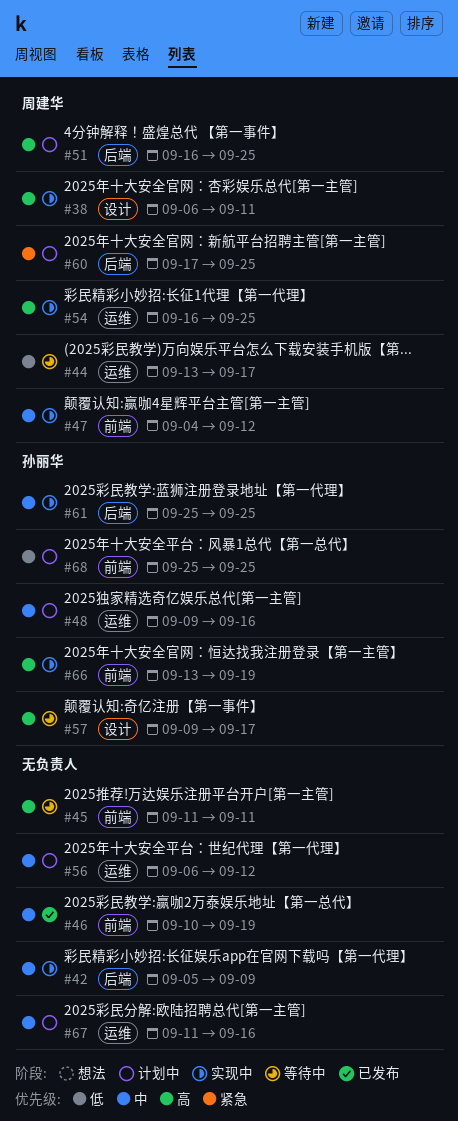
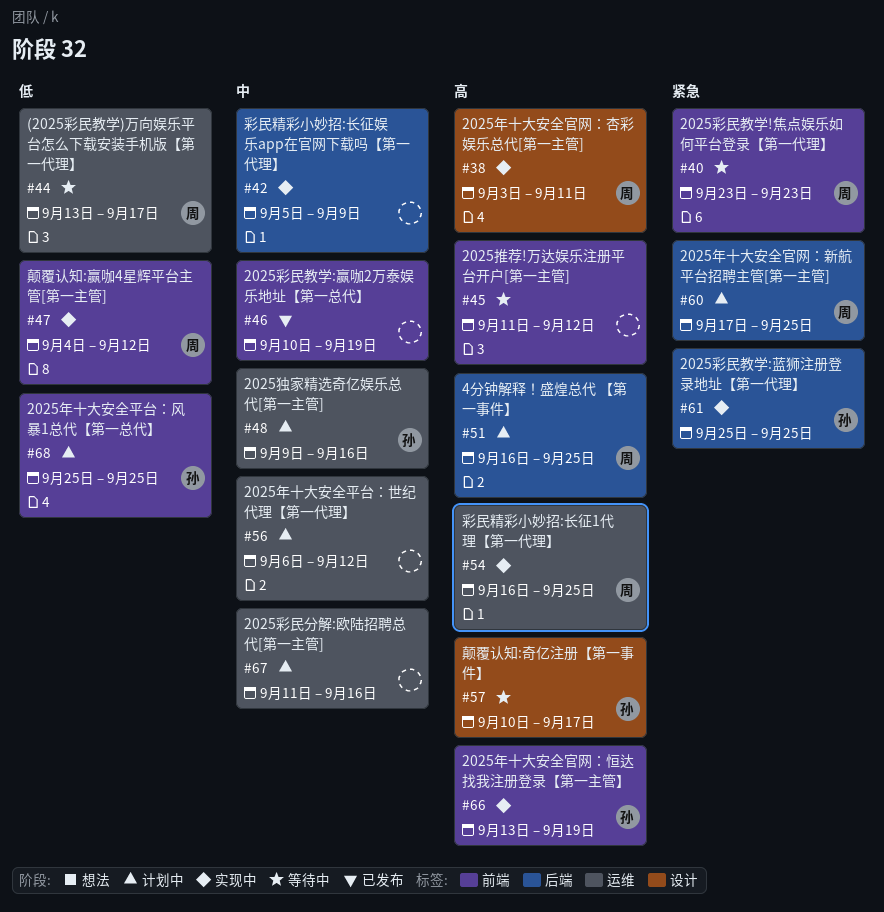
#38, start: Sep 6 -> Sep 3
#40: none -> present
#45, due: Sep 11 -> Sep 12
#47, priority: 中 -> 低
#57, start: Sep 9 -> Sep 10
#61, priority: 中 -> 紧急

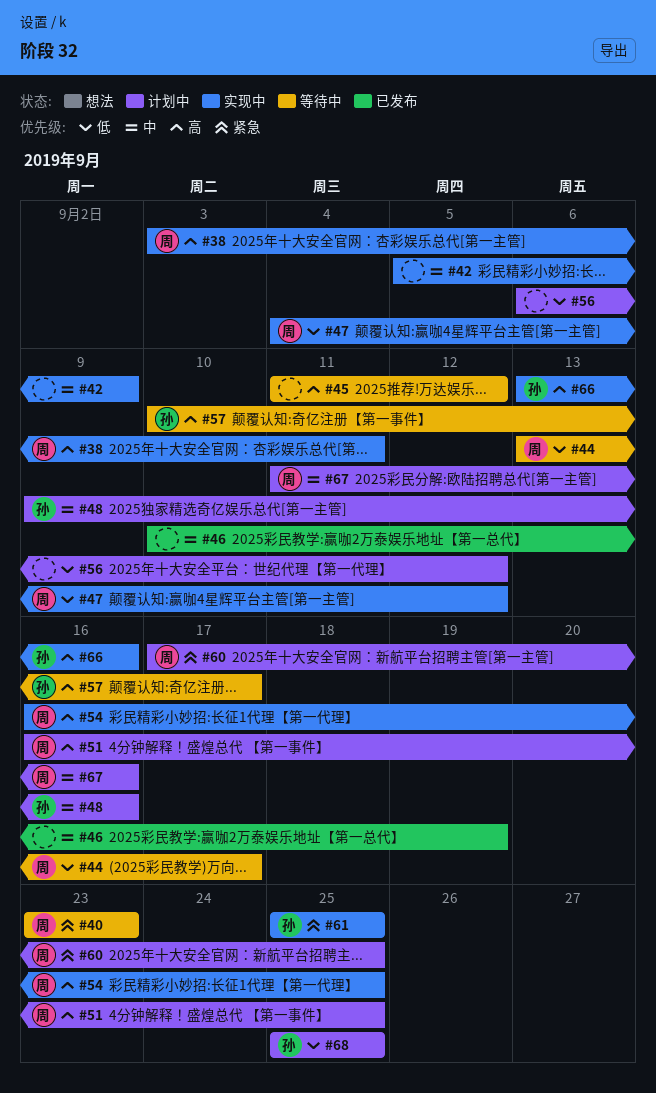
#56, priority: 中 -> 低
#66, due: Sep 19 -> Sep 16
#67, owner: none -> 周

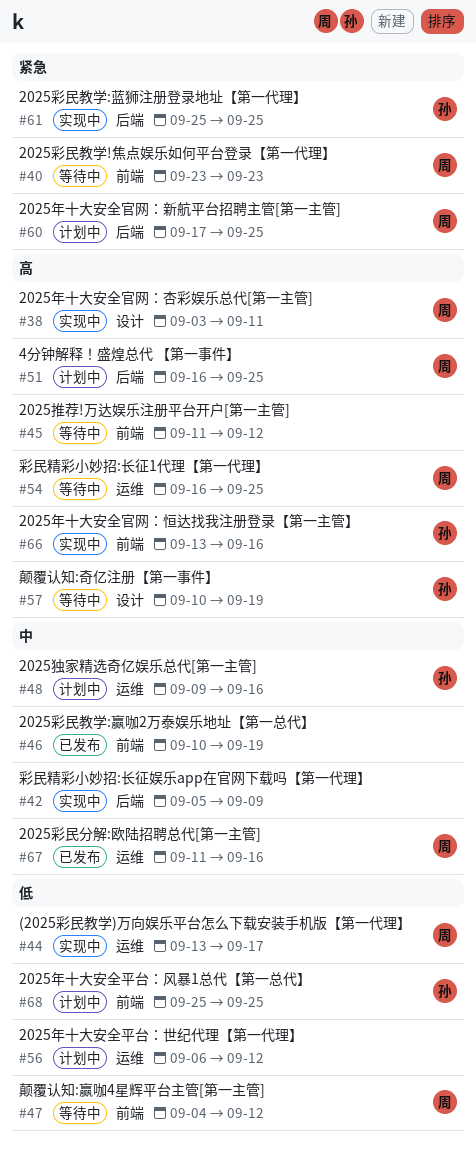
#44, status: 等待中 -> 实现中
#47, status: 实现中 -> 等待中
#54, status: 实现中 -> 等待中
#57, due: Sep 17 -> Sep 19
#67, status: 计划中 -> 已发布

